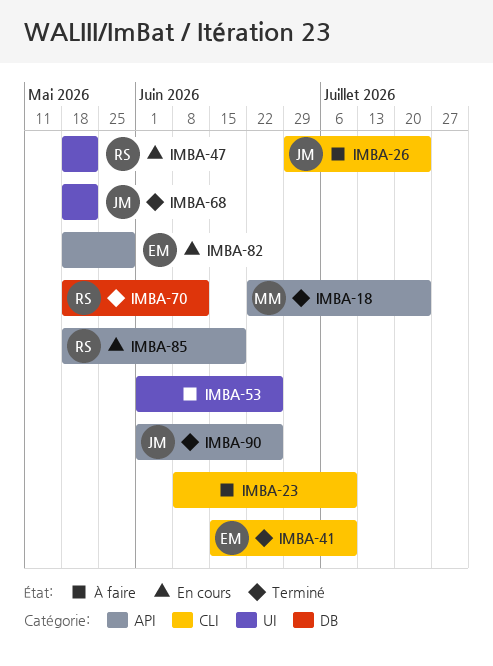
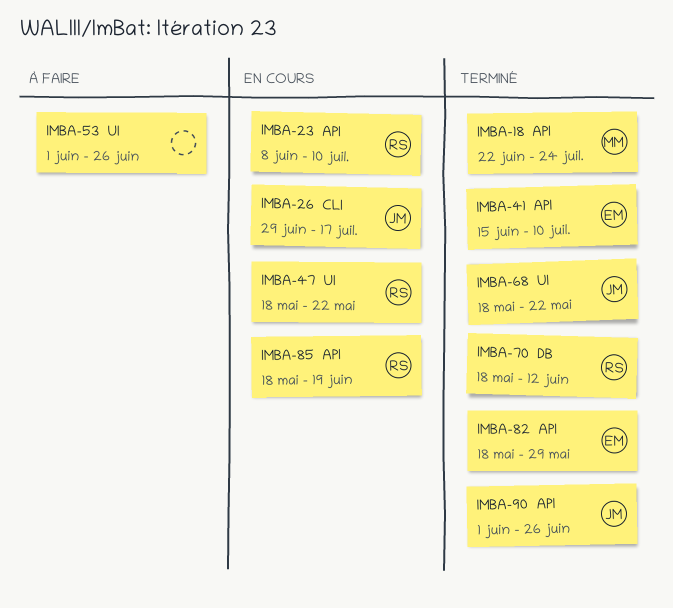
IMBA-23, status: À faire -> En cours
IMBA-23, owner: none -> RS
IMBA-23, label: CLI -> API
IMBA-26, status: À faire -> En cours
IMBA-26, due: Jul 24 -> Jul 17
IMBA-41, label: CLI -> API
IMBA-82, status: En cours -> Terminé

